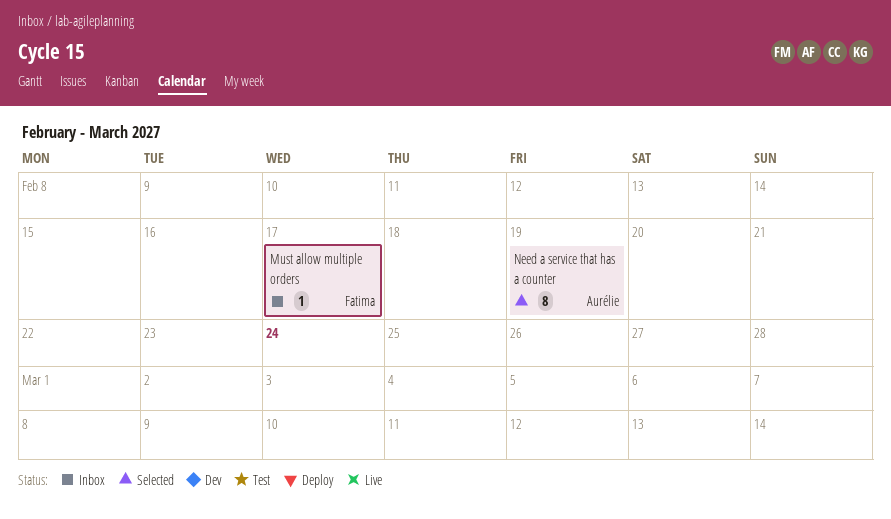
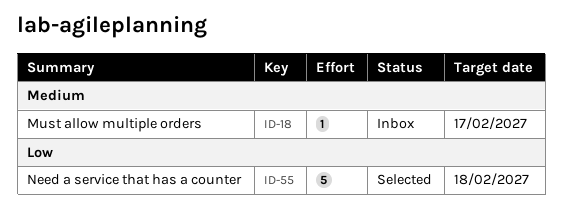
Need a service that has a counter, estimate: 8 -> 5
Need a service that has a counter, due: Feb 19 -> Feb 18

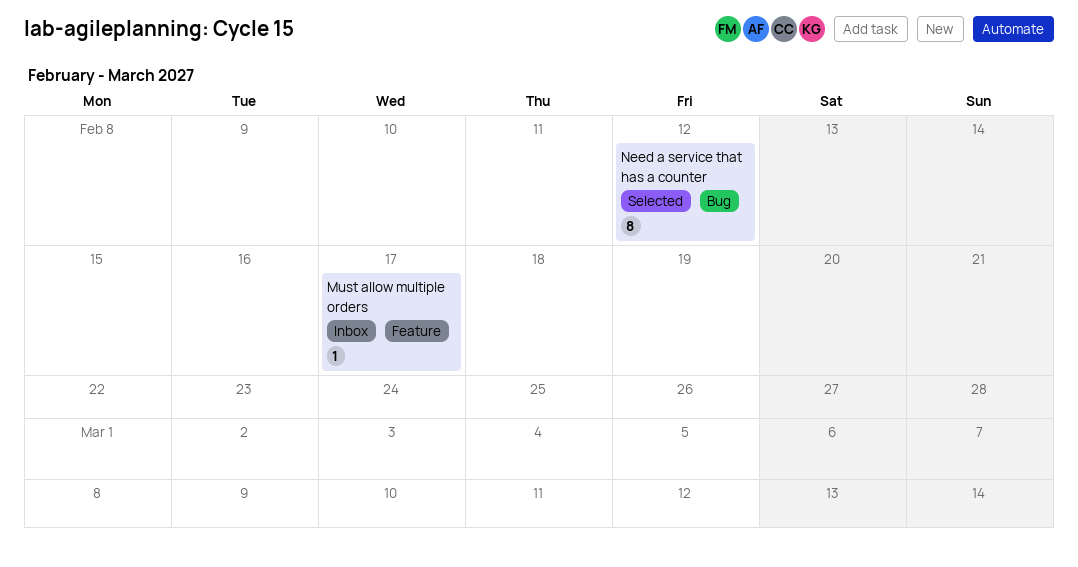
Need a service that has a counter, estimate: 5 -> 8
Need a service that has a counter, due: Feb 18 -> Feb 12

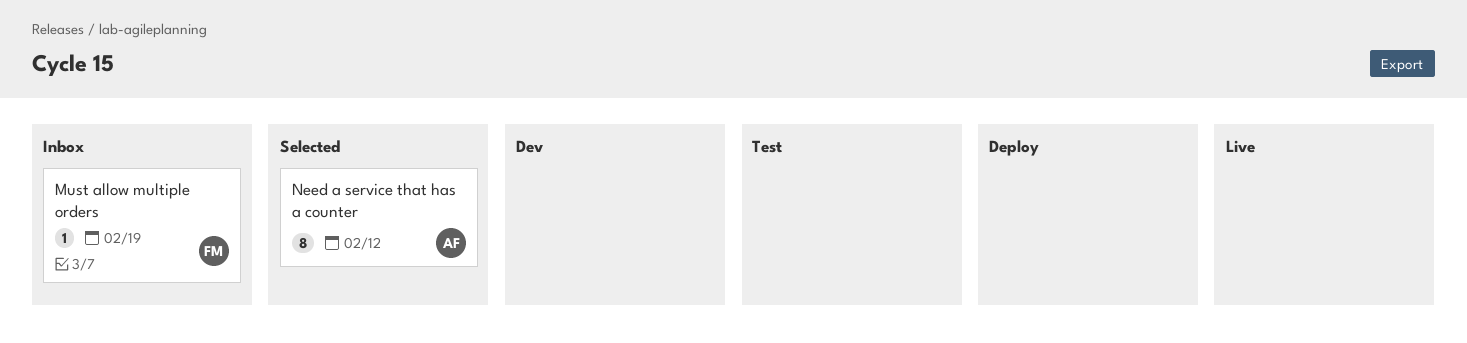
Must allow multiple orders, due: Feb 17 -> Feb 19

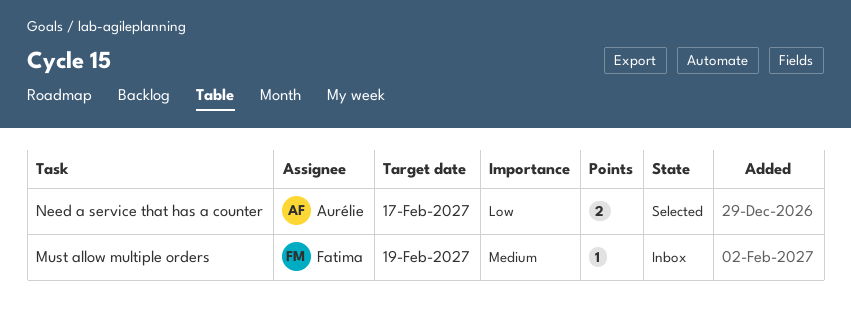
Need a service that has a counter, estimate: 8 -> 2
Need a service that has a counter, due: Feb 12 -> Feb 17

